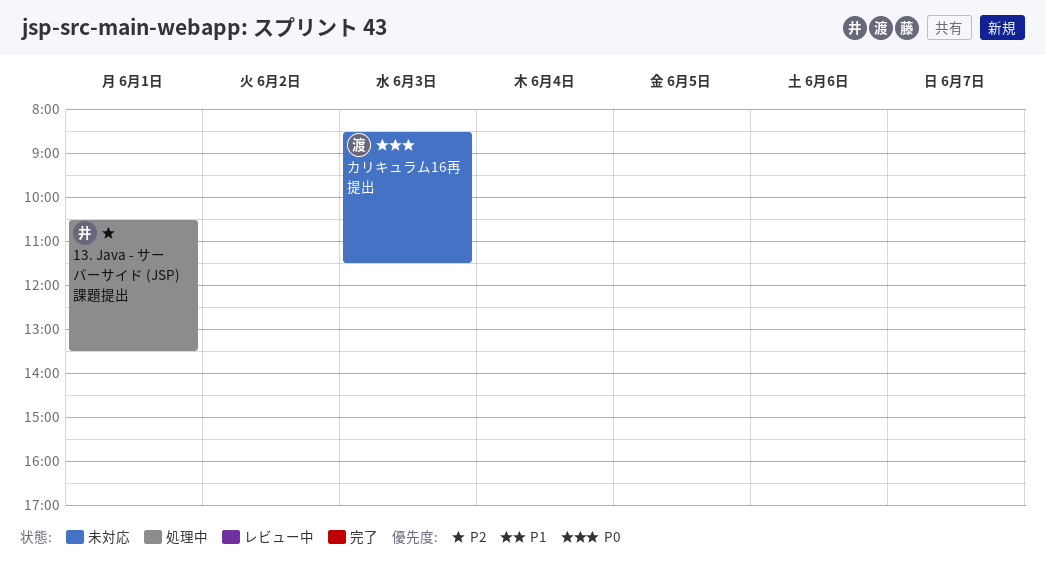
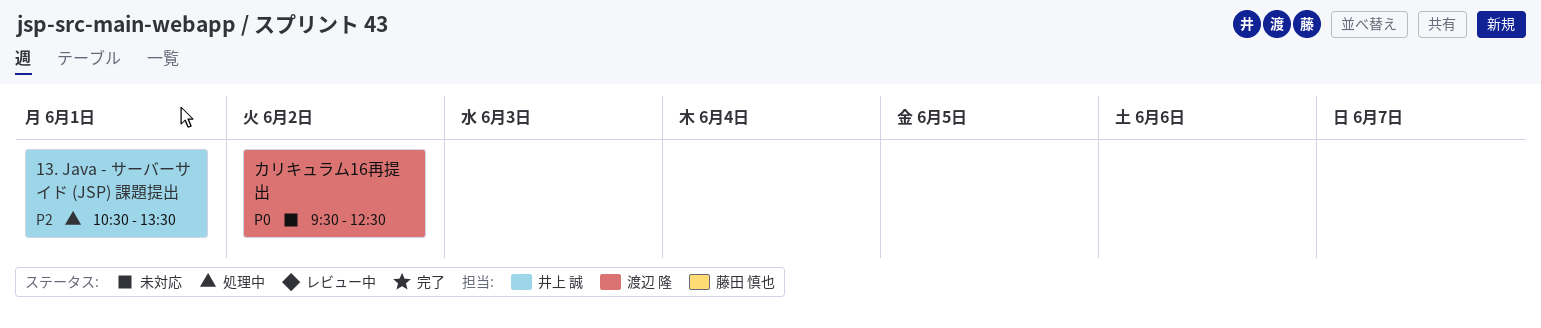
カリキュラム16再提出, day: Jun 3 -> Jun 2
カリキュラム16再提出, begins: 08:30 -> 09:30
カリキュラム16再提出, ends: 11:30 -> 12:30

